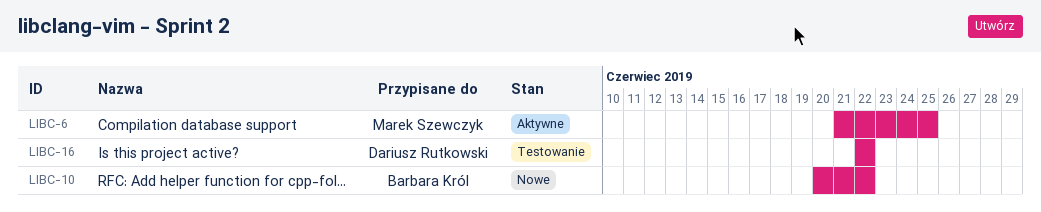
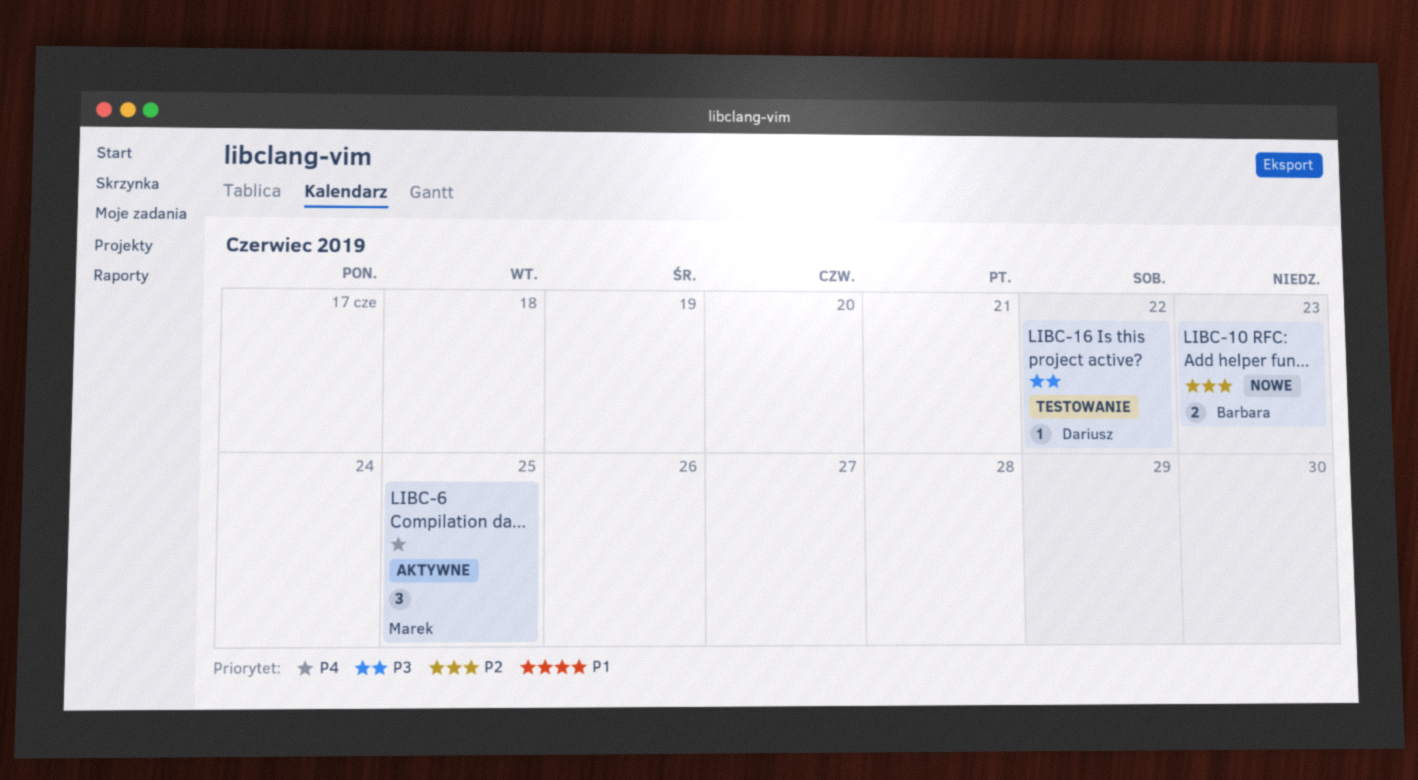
LIBC-10, due: Jun 22 -> Jun 23

